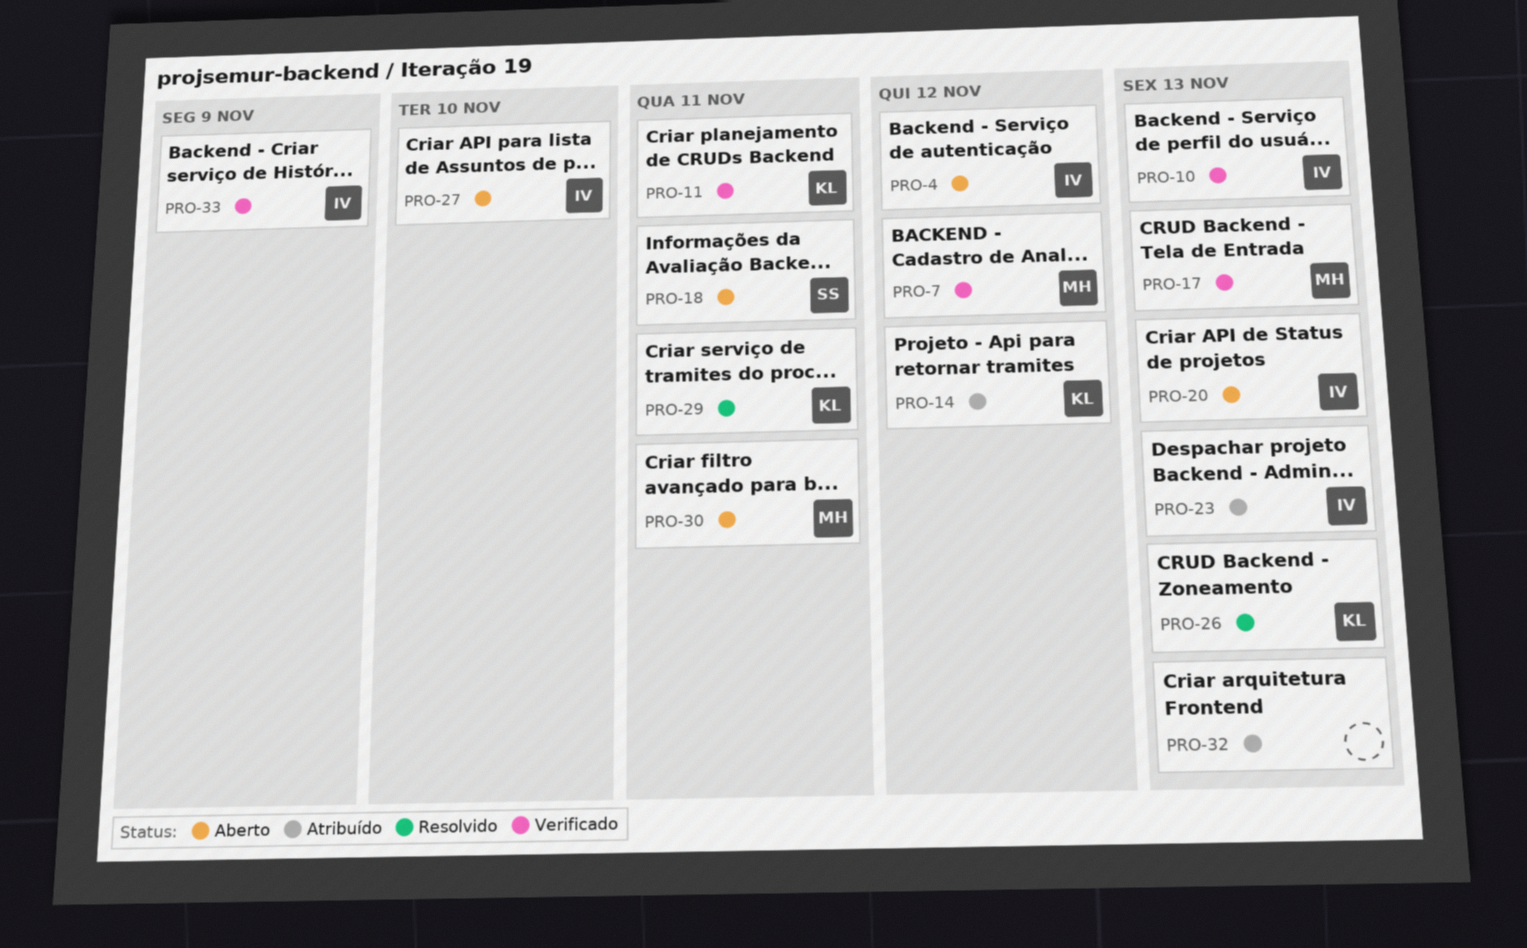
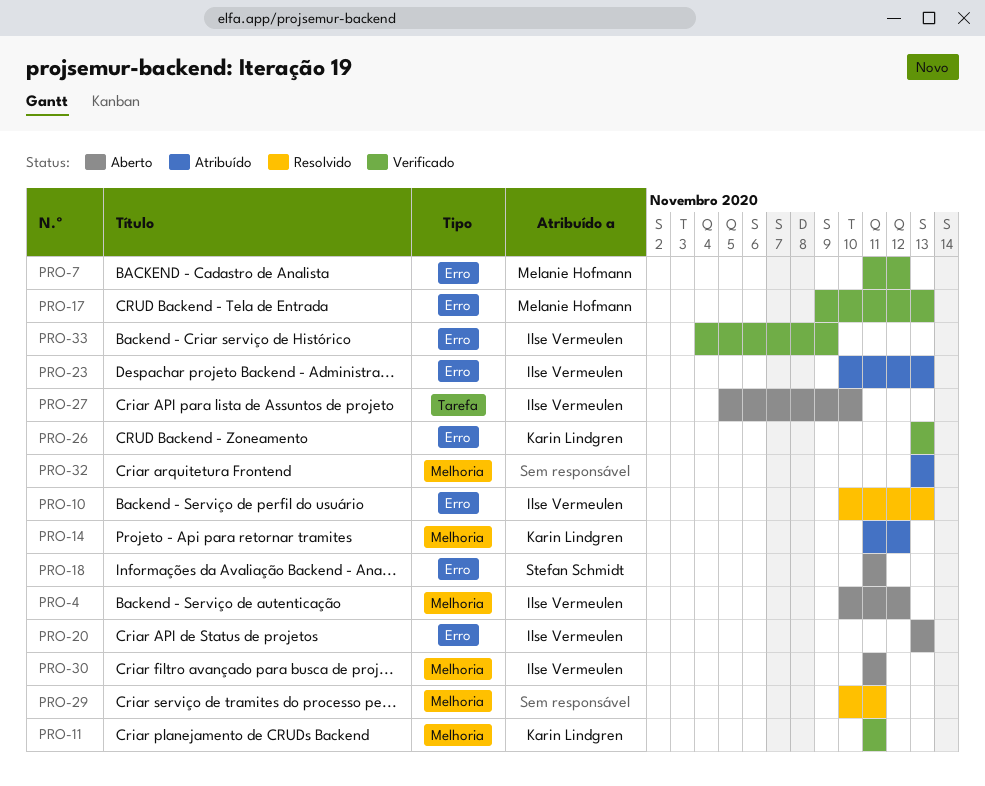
PRO-10, status: Verificado -> Resolvido
PRO-26, status: Resolvido -> Verificado
PRO-29, owner: Karin Lindgren -> none
PRO-30, owner: Melanie Hofmann -> Ilse Vermeulen

